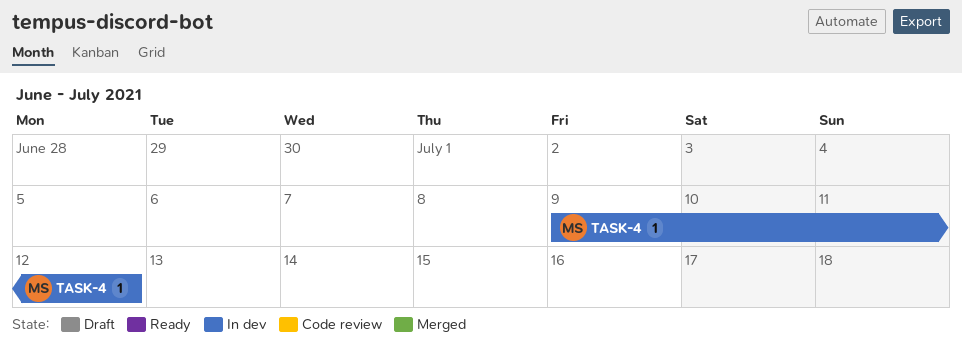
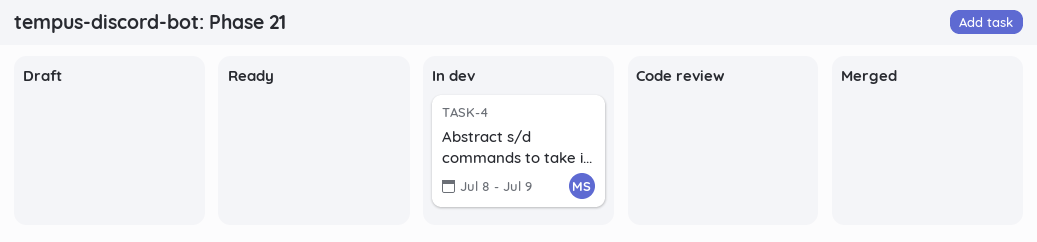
TASK-4, start: Jul 9 -> Jul 8
TASK-4, due: Jul 12 -> Jul 9

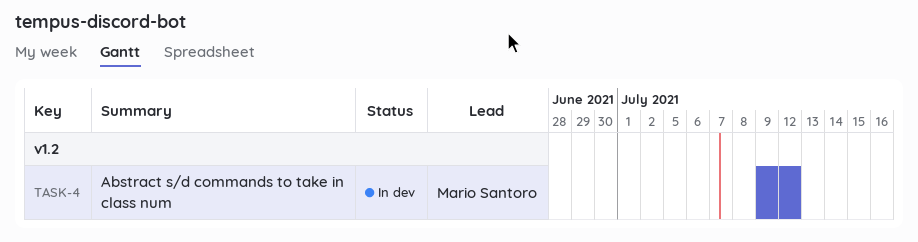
TASK-4, start: Jul 8 -> Jul 9
TASK-4, due: Jul 9 -> Jul 12

